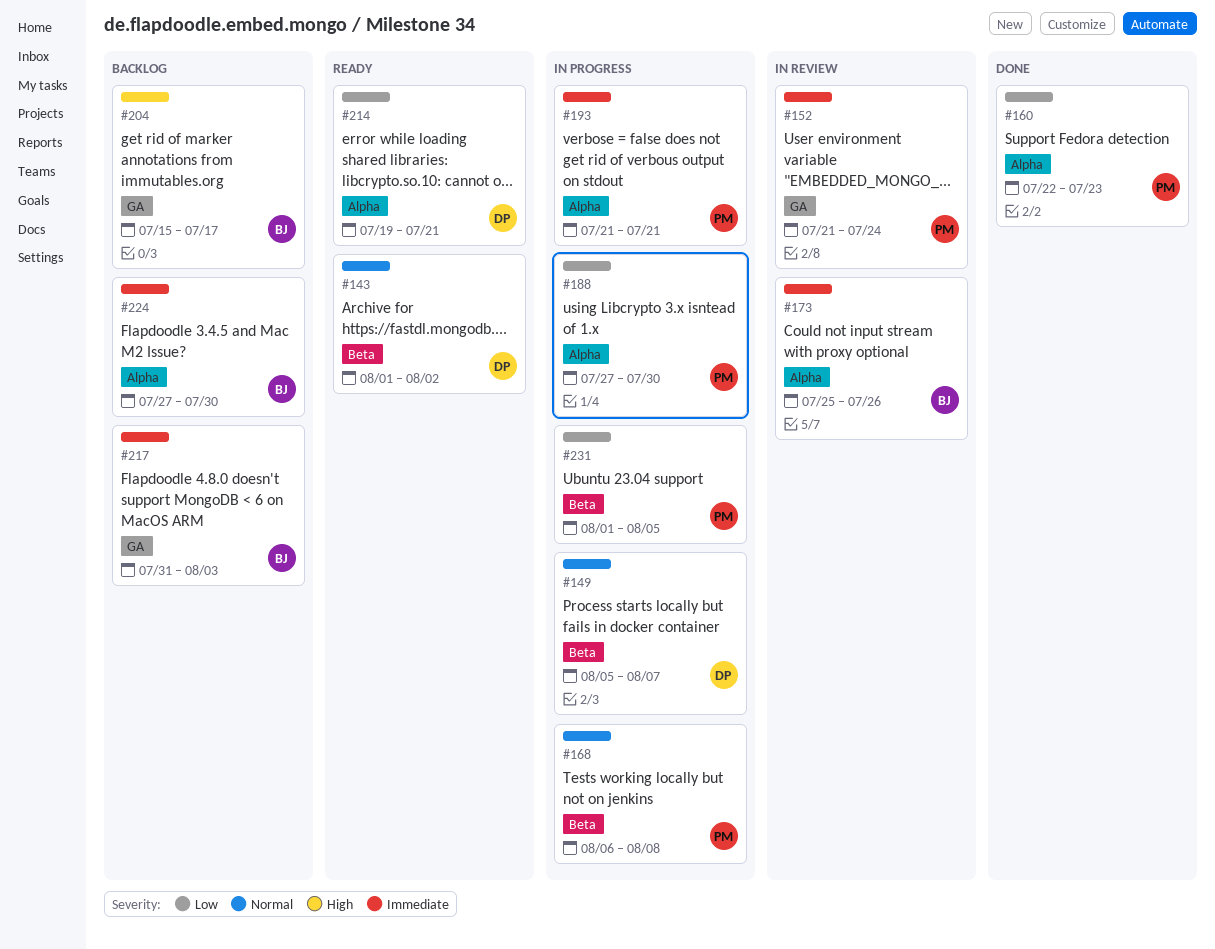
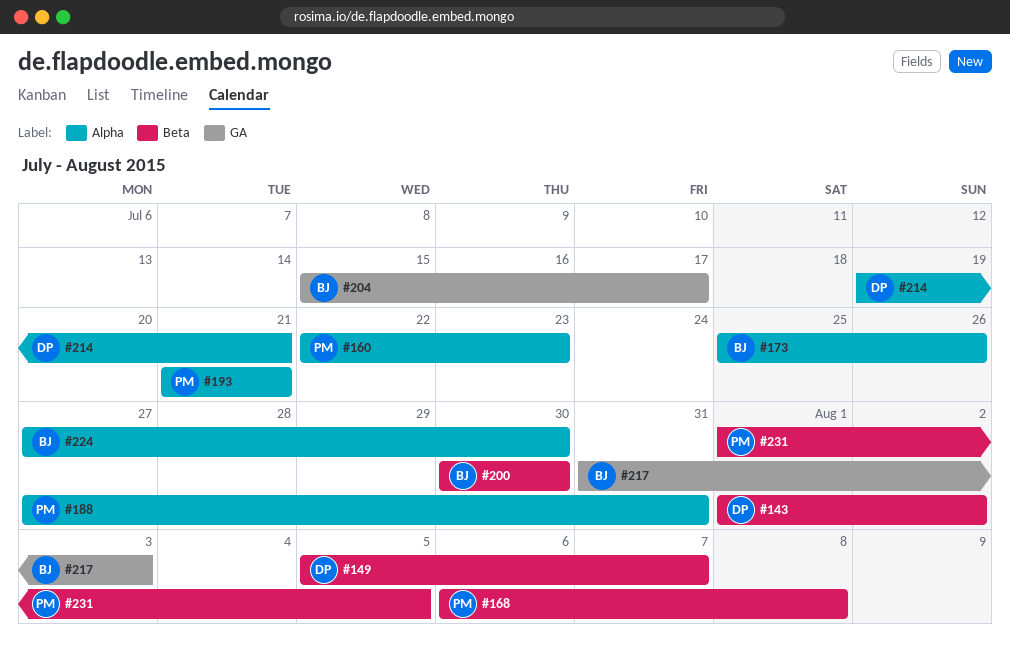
#152: present -> none
#188, due: Jul 30 -> Jul 31
#200: none -> present

